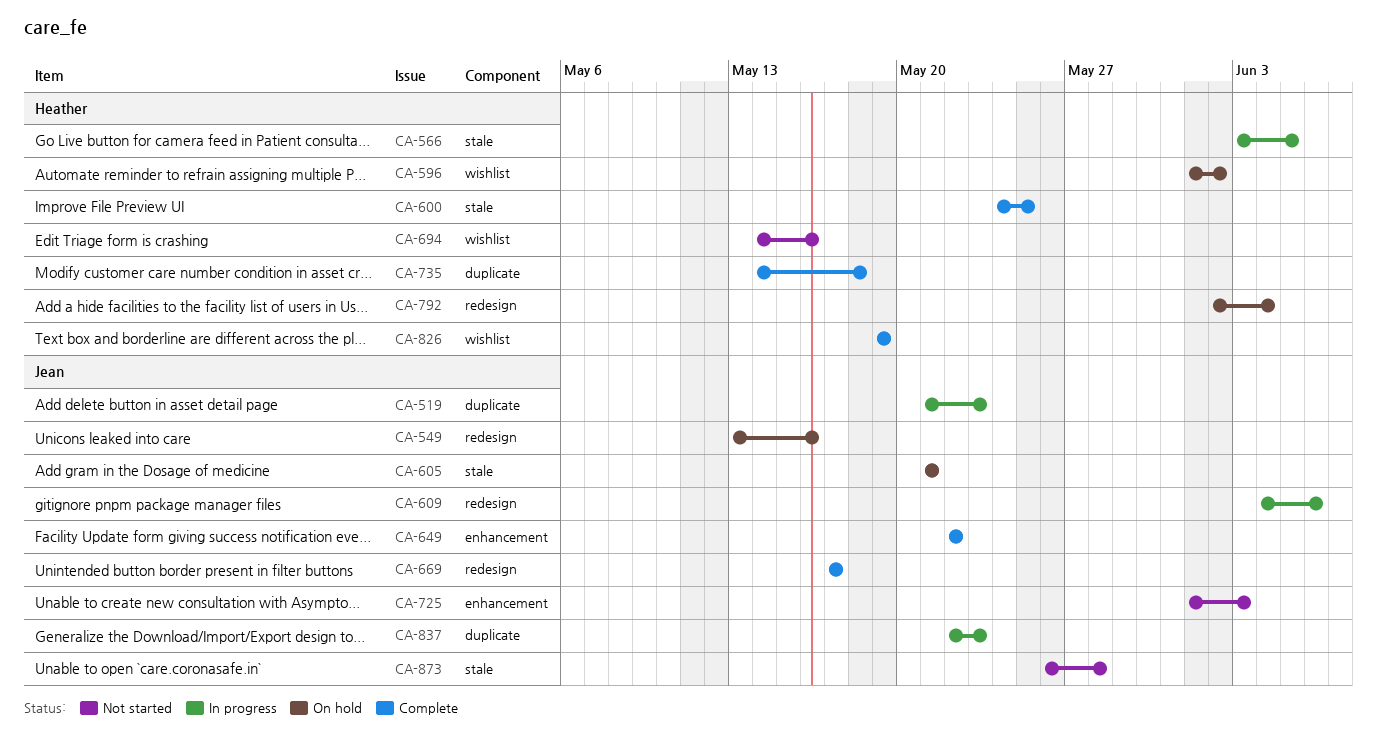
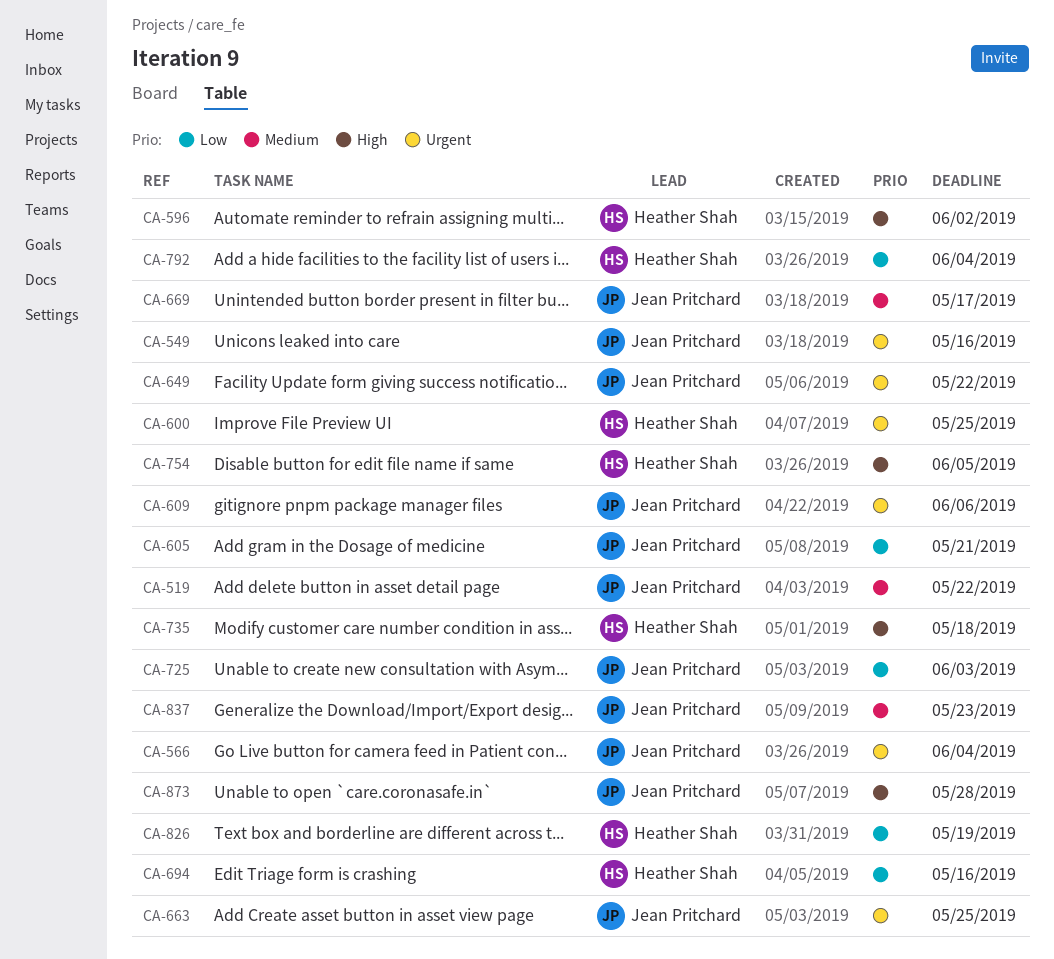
CA-519, due: May 23 -> May 22
CA-566, owner: Heather Shah -> Jean Pritchard
CA-566, due: Jun 5 -> Jun 4
CA-663: none -> present
CA-754: none -> present

